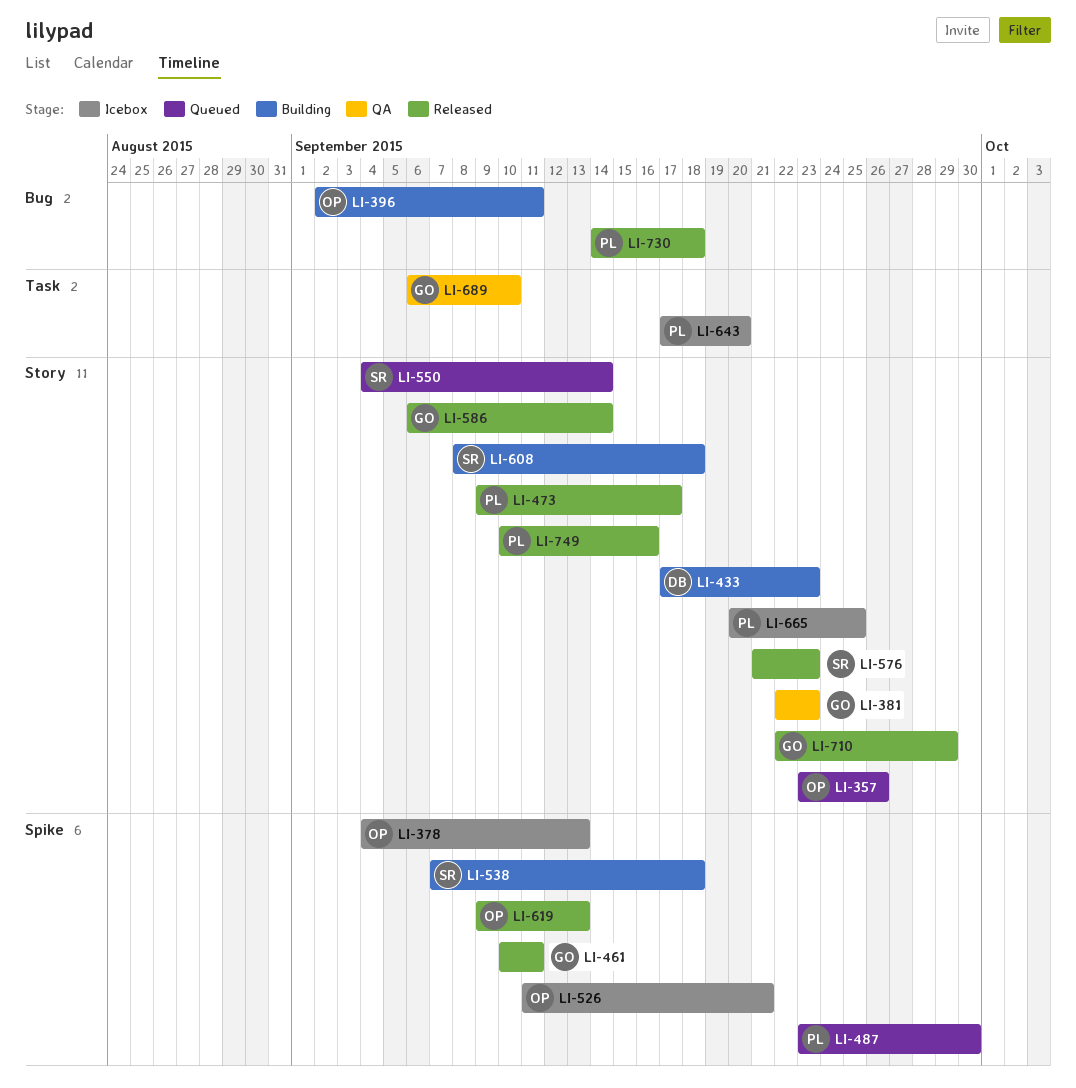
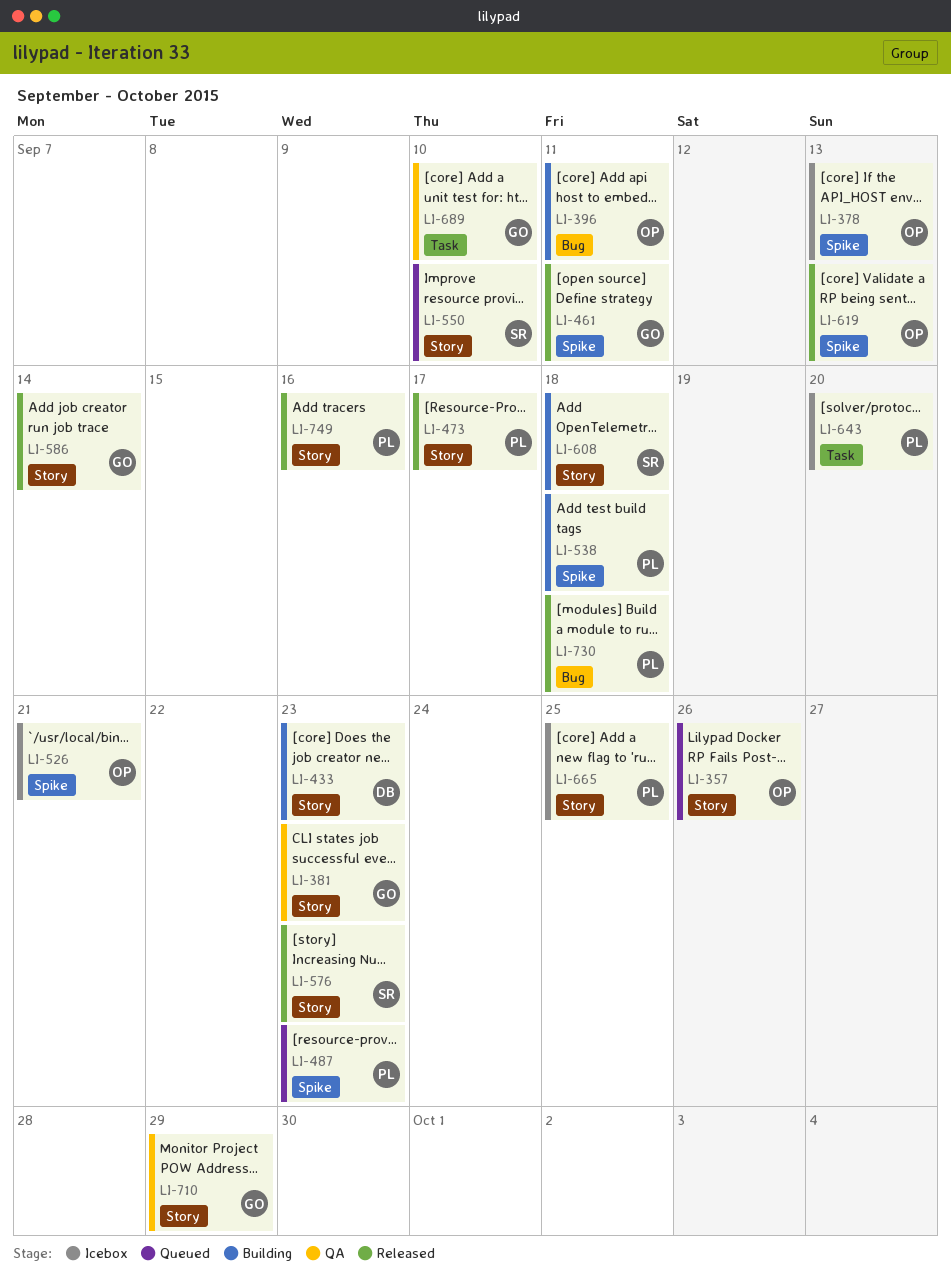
LI-487, due: Sep 30 -> Sep 23
LI-538, owner: SR -> PL
LI-550, due: Sep 14 -> Sep 10
LI-710, status: Released -> QA

